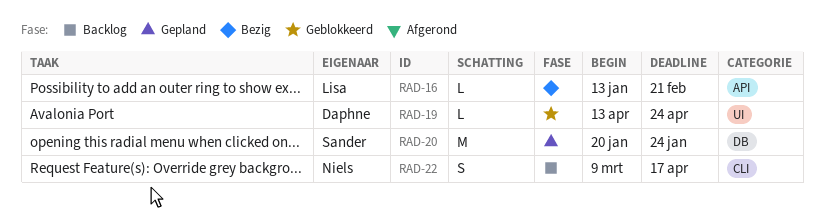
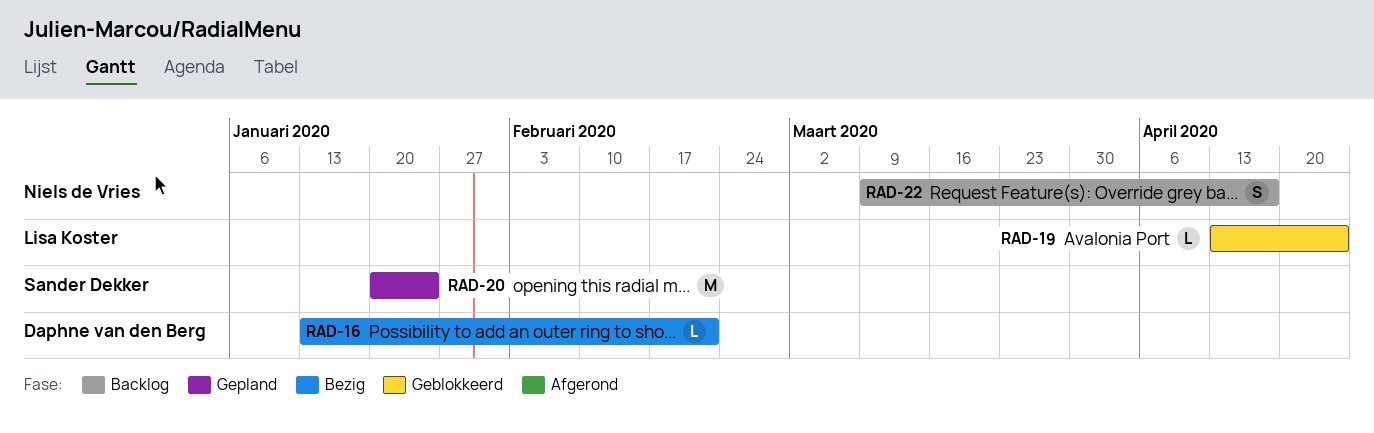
RAD-16, owner: Lisa Koster -> Daphne van den Berg
RAD-19, owner: Daphne van den Berg -> Lisa Koster

